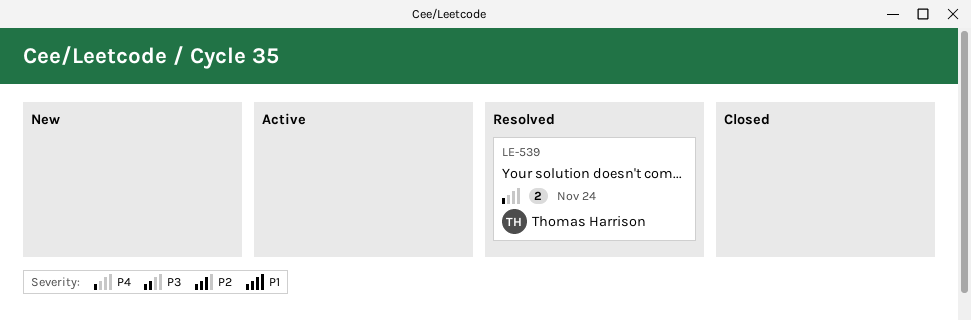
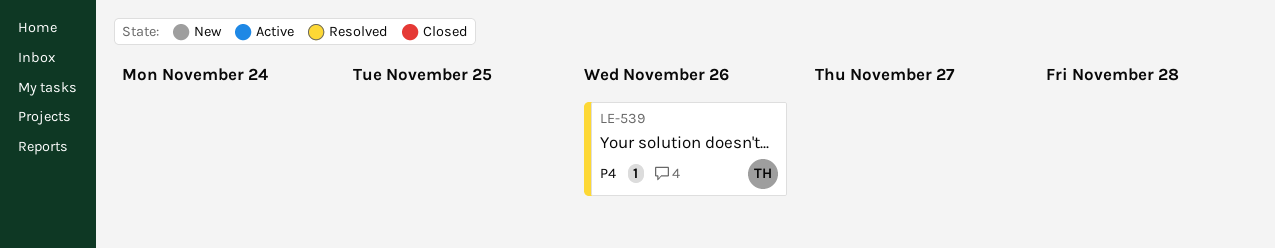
LE-539, estimate: 2 -> 1
LE-539, due: Nov 24 -> Nov 26

